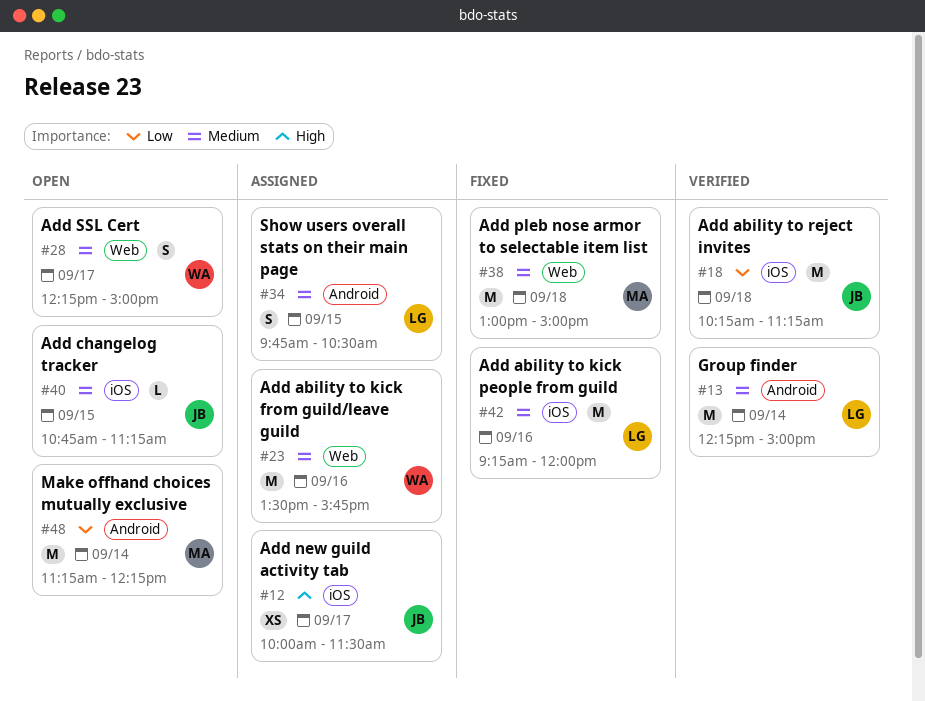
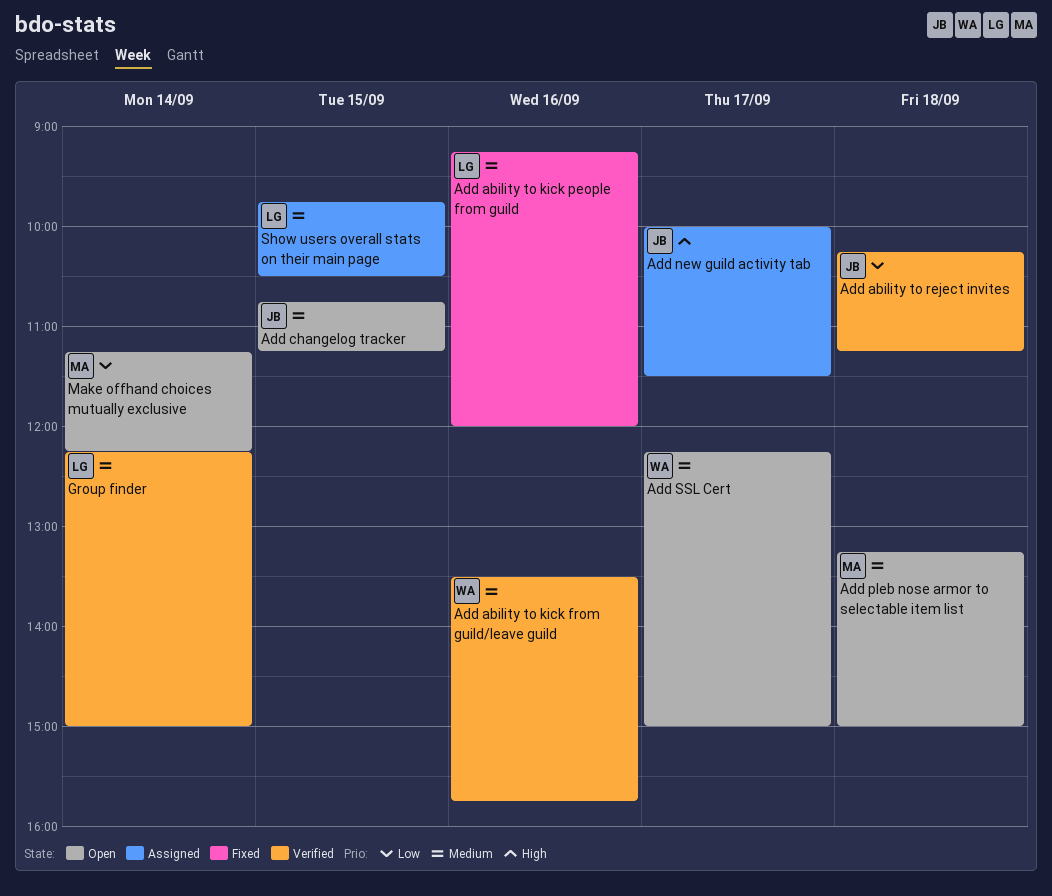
Add ability to kick from guild/leave guild, status: Assigned -> Verified
Add pleb nose armor to selectable item list, status: Fixed -> Open
Add pleb nose armor to selectable item list, begins: 13:00 -> 13:15

